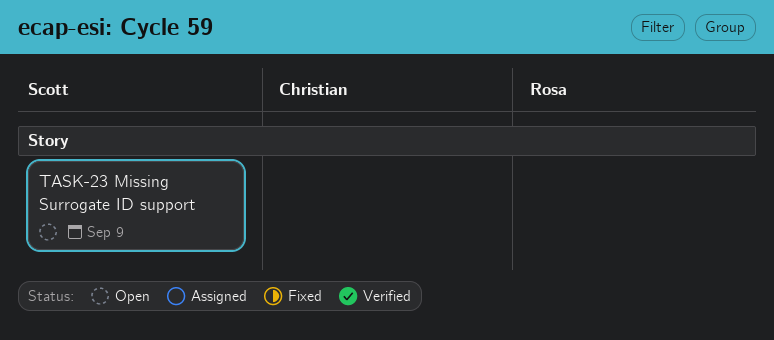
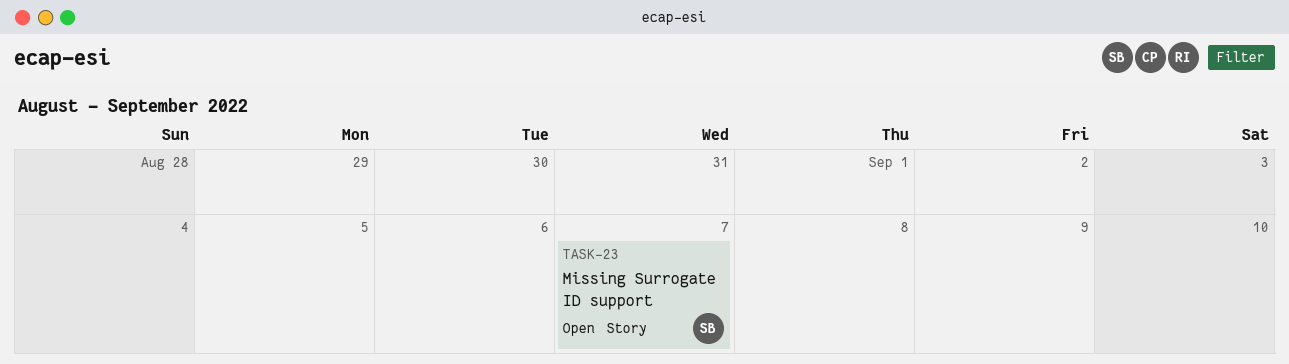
TASK-23, due: Sep 9 -> Sep 7

